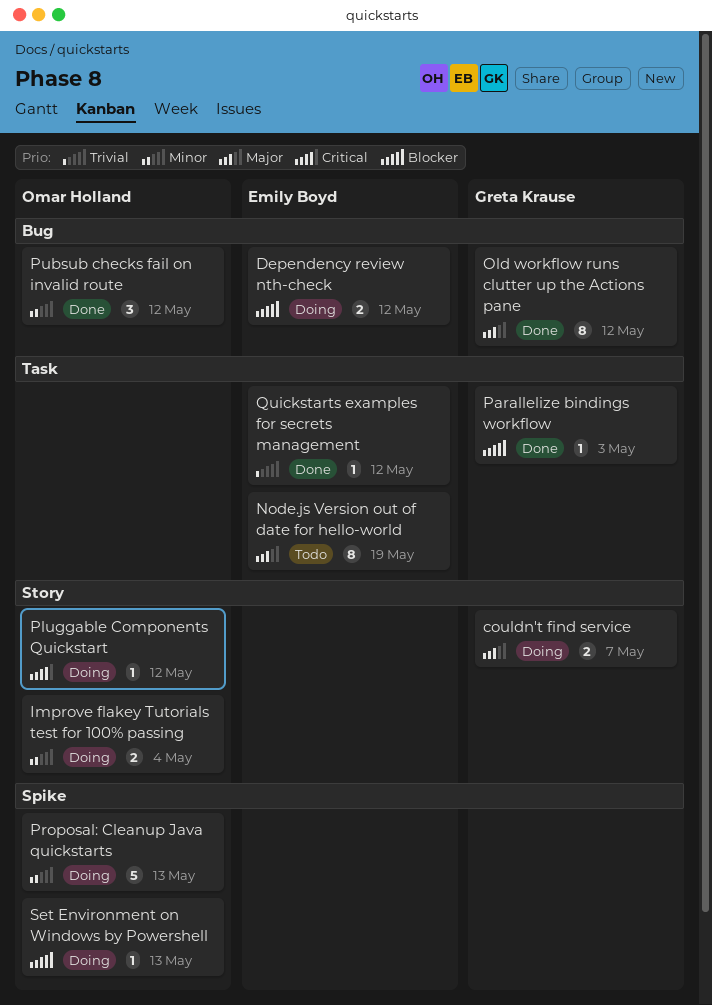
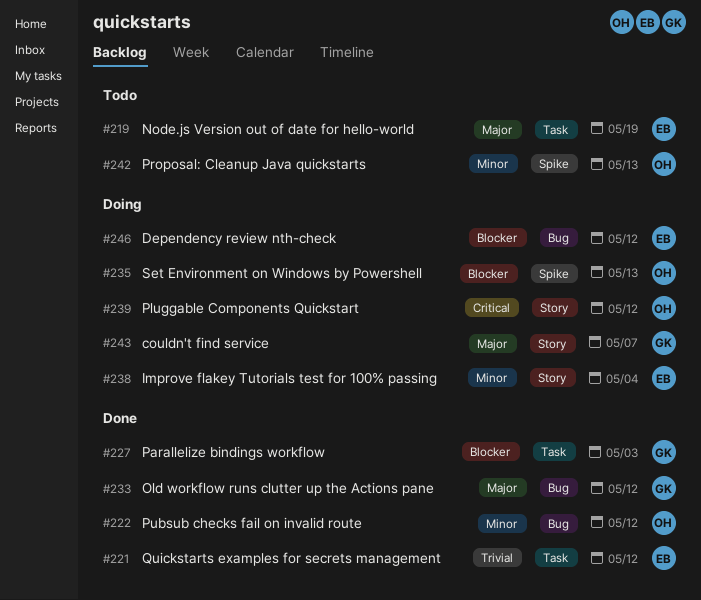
Improve flakey Tutorials test for 100% passing, owner: Omar Holland -> Emily Boyd
Proposal: Cleanup Java quickstarts, status: Doing -> Todo

